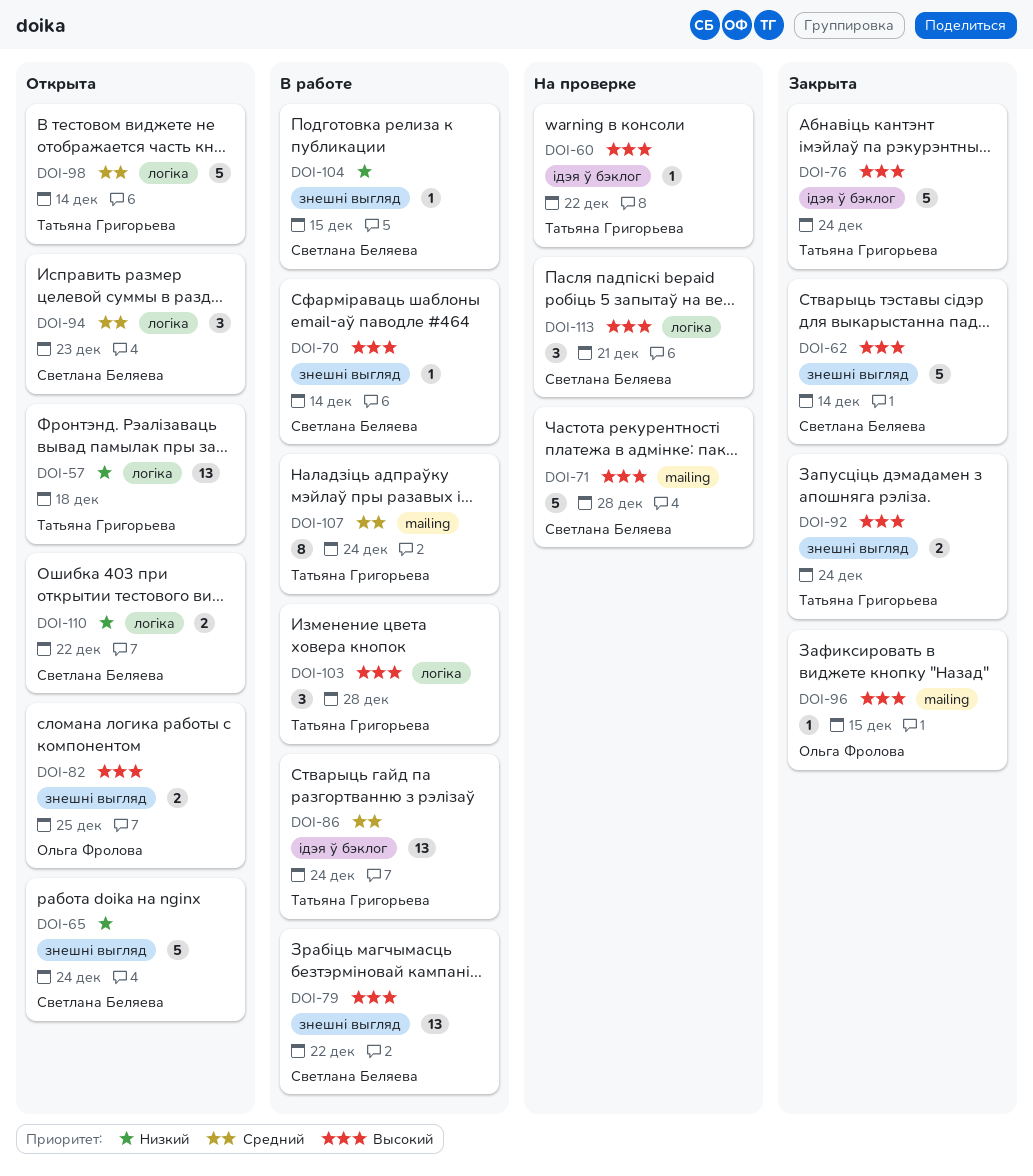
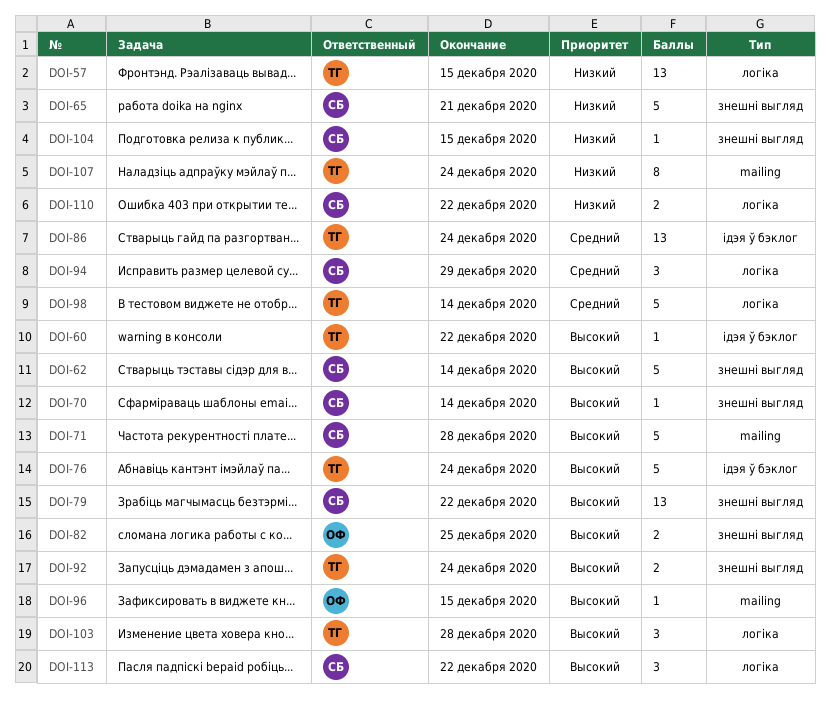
DOI-57, due: Dec 18 -> Dec 15
DOI-65, due: Dec 24 -> Dec 21
DOI-94, due: Dec 23 -> Dec 29
DOI-107, priority: Средний -> Низкий
DOI-113, due: Dec 21 -> Dec 22

